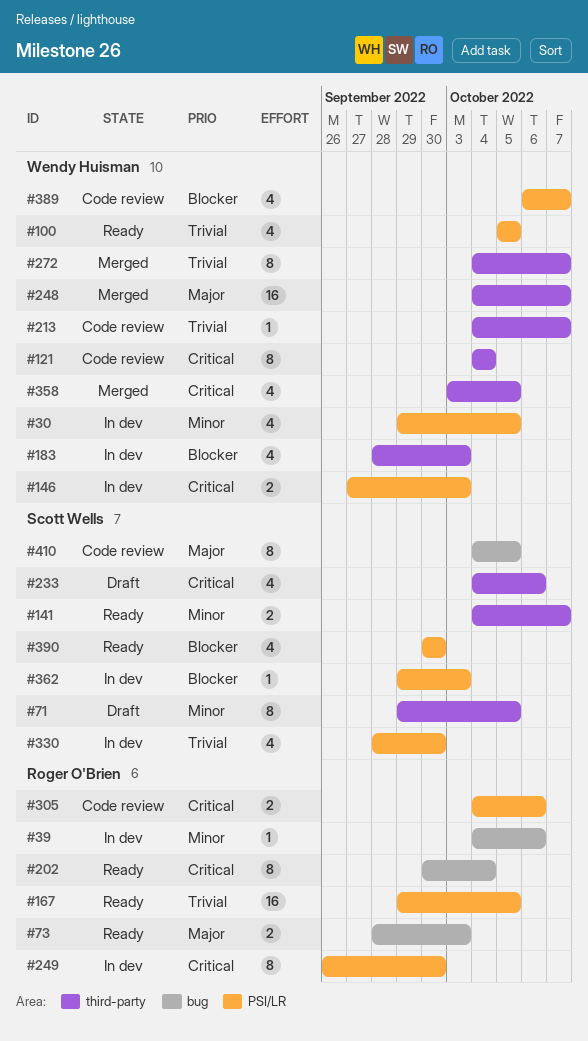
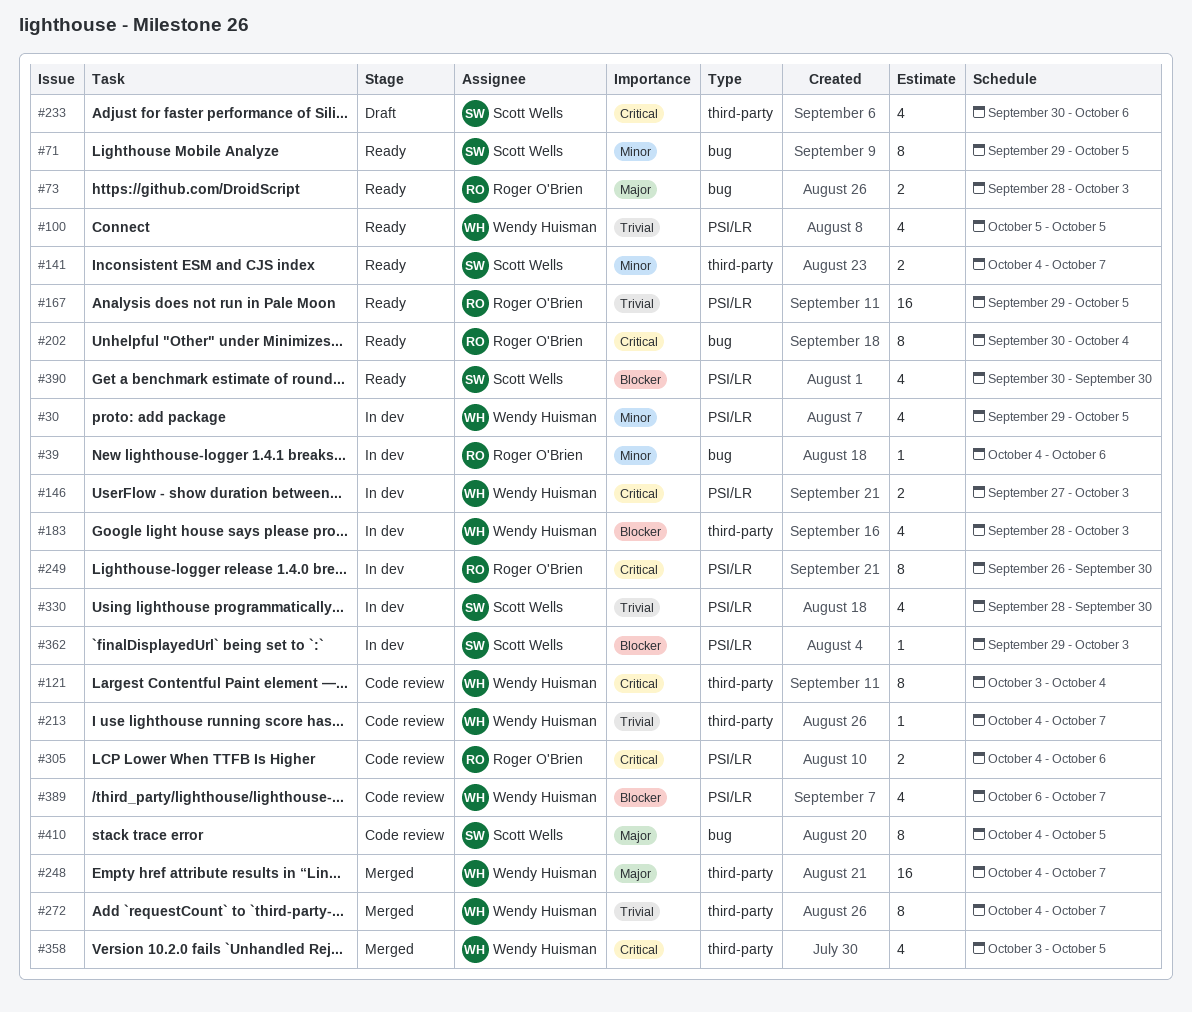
#71, status: Draft -> Ready
#71, label: third-party -> bug
#121, start: Oct 4 -> Oct 3
#233, start: Oct 4 -> Sep 30

